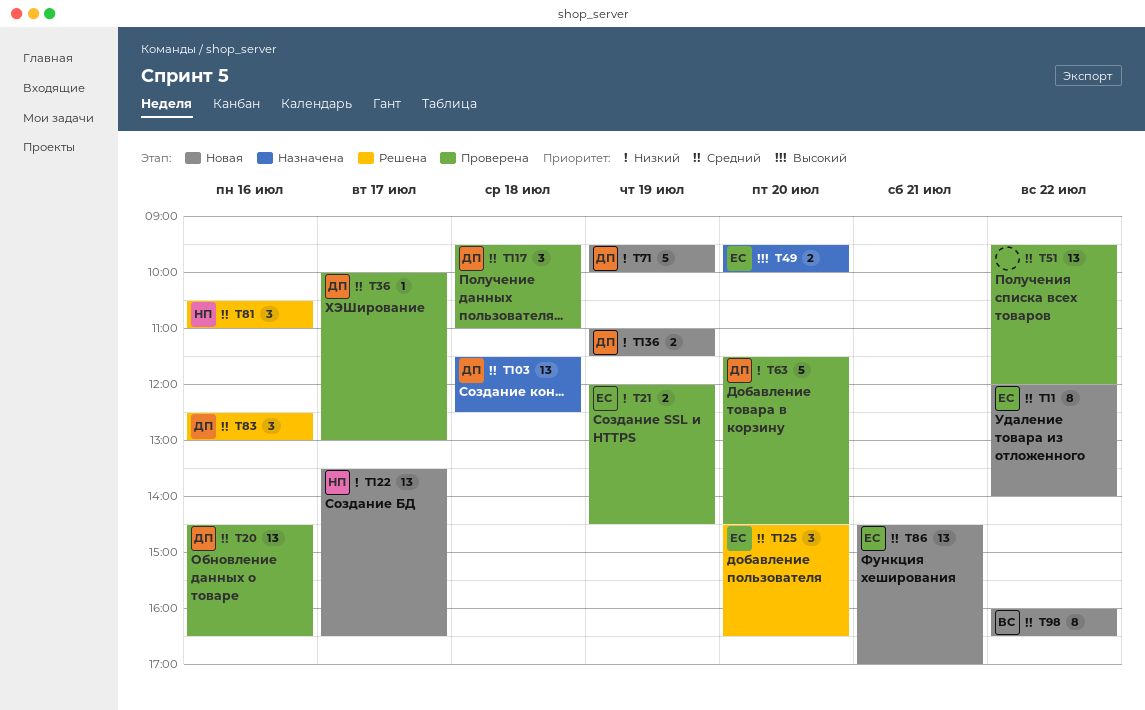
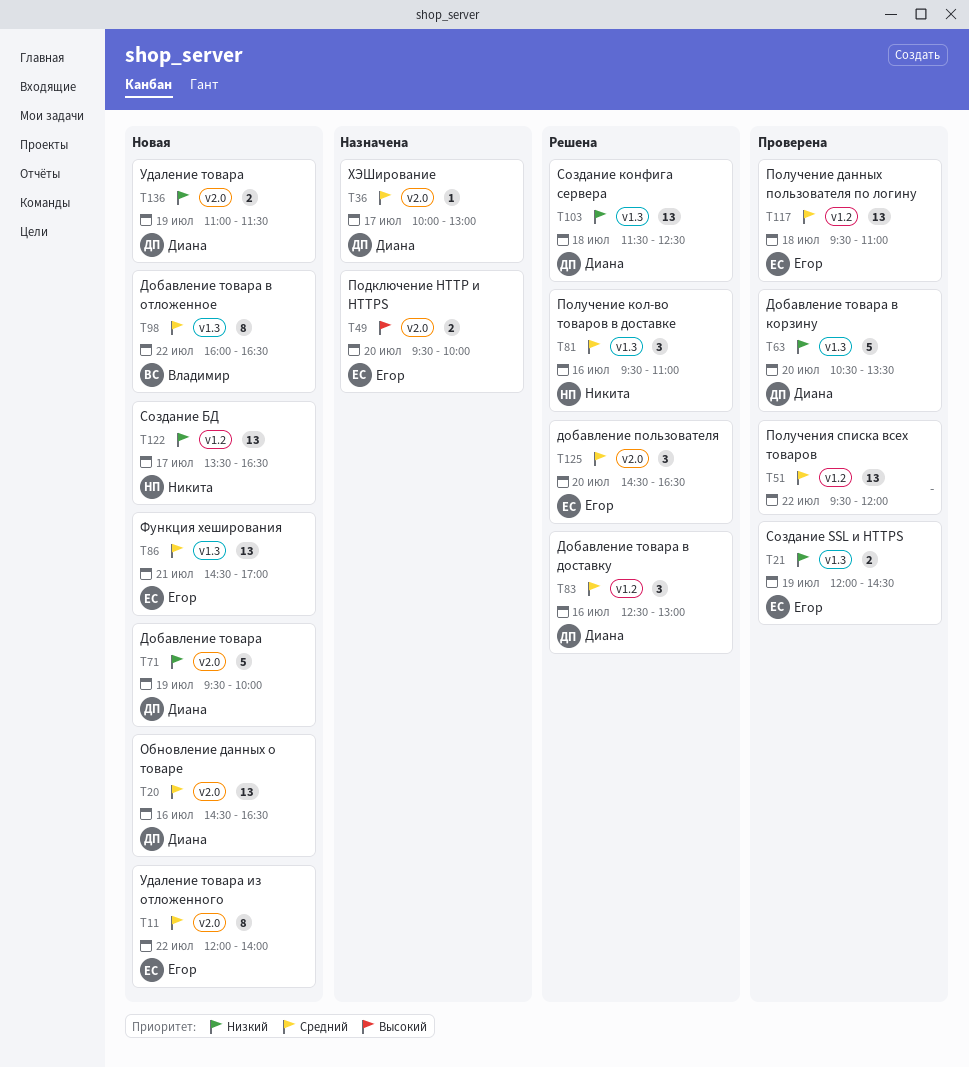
T20, status: Проверена -> Новая
T36, status: Проверена -> Назначена
T63, begins: 11:30 -> 10:30
T63, ends: 14:30 -> 13:30
T81, begins: 10:30 -> 09:30
T103, status: Назначена -> Решена
T103, priority: Средний -> Низкий
T117, owner: Диана -> Егор
T117, estimate: 3 -> 13

